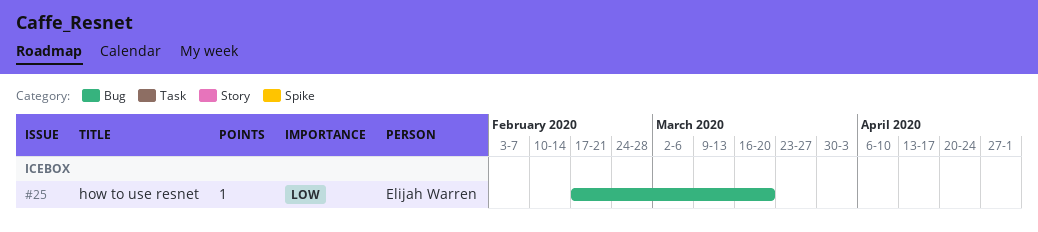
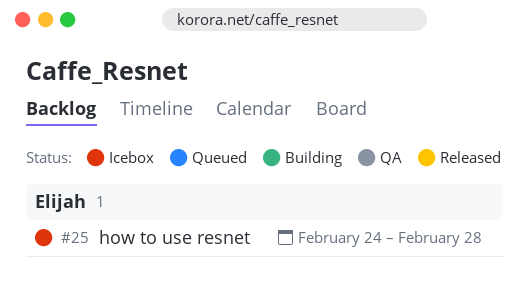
#25, start: Feb 17 -> Feb 24
#25, due: Mar 20 -> Feb 28

